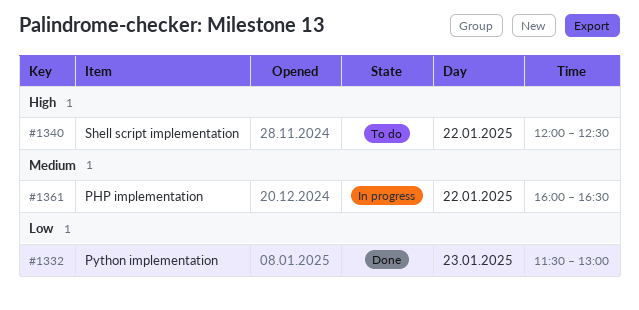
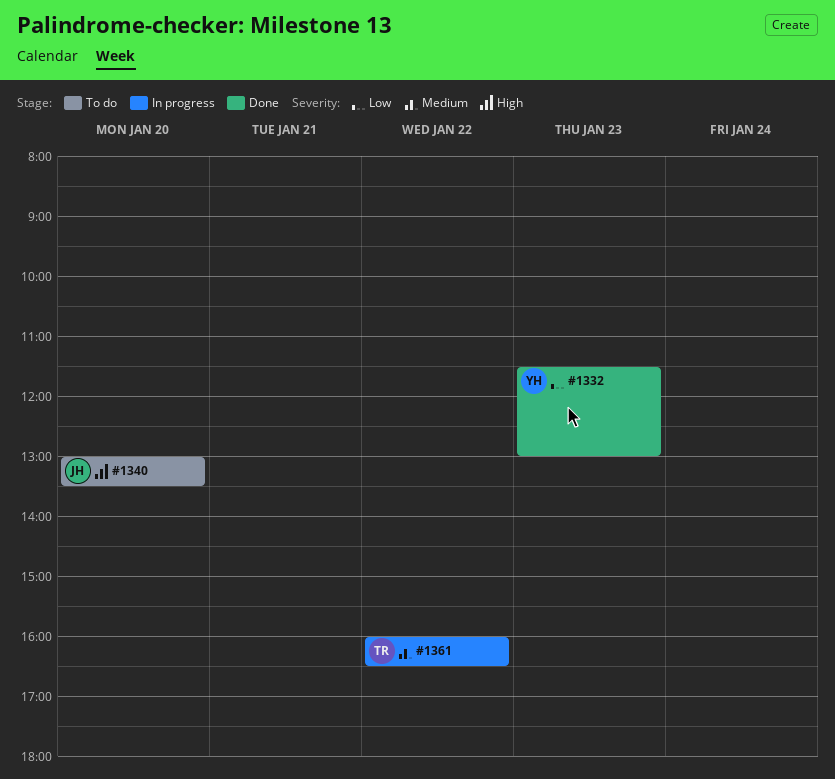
#1340, day: Jan 22 -> Jan 20
#1340, begins: 12:00 -> 13:00
#1340, ends: 12:30 -> 13:30

